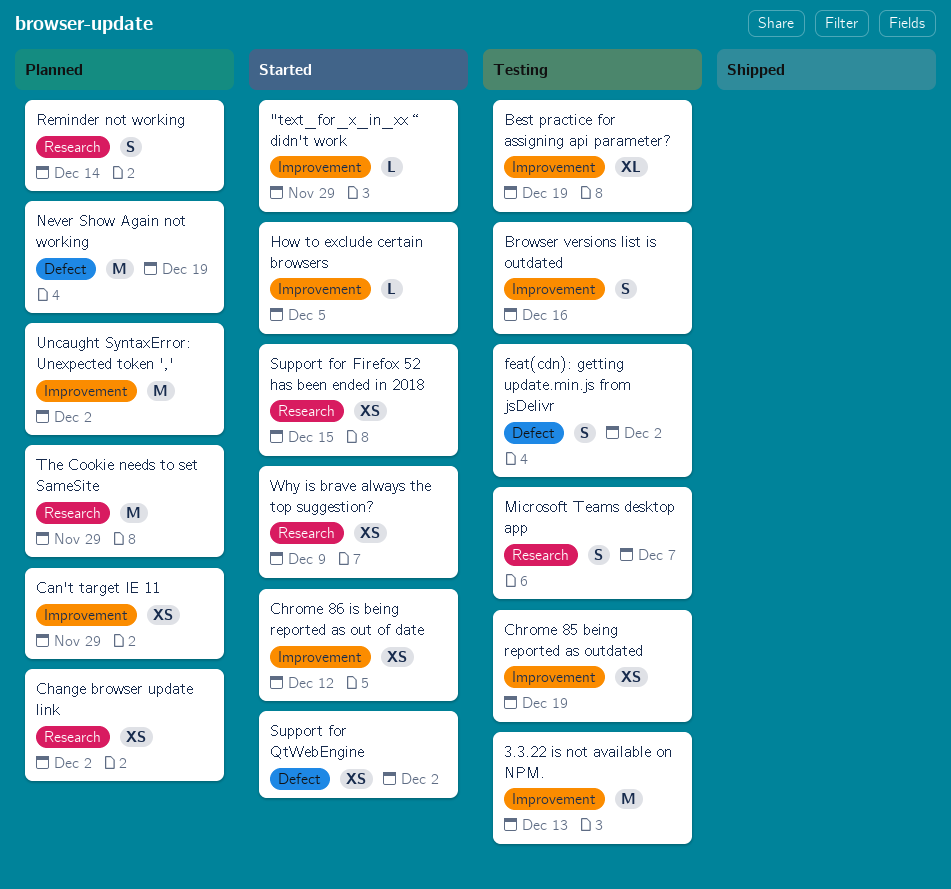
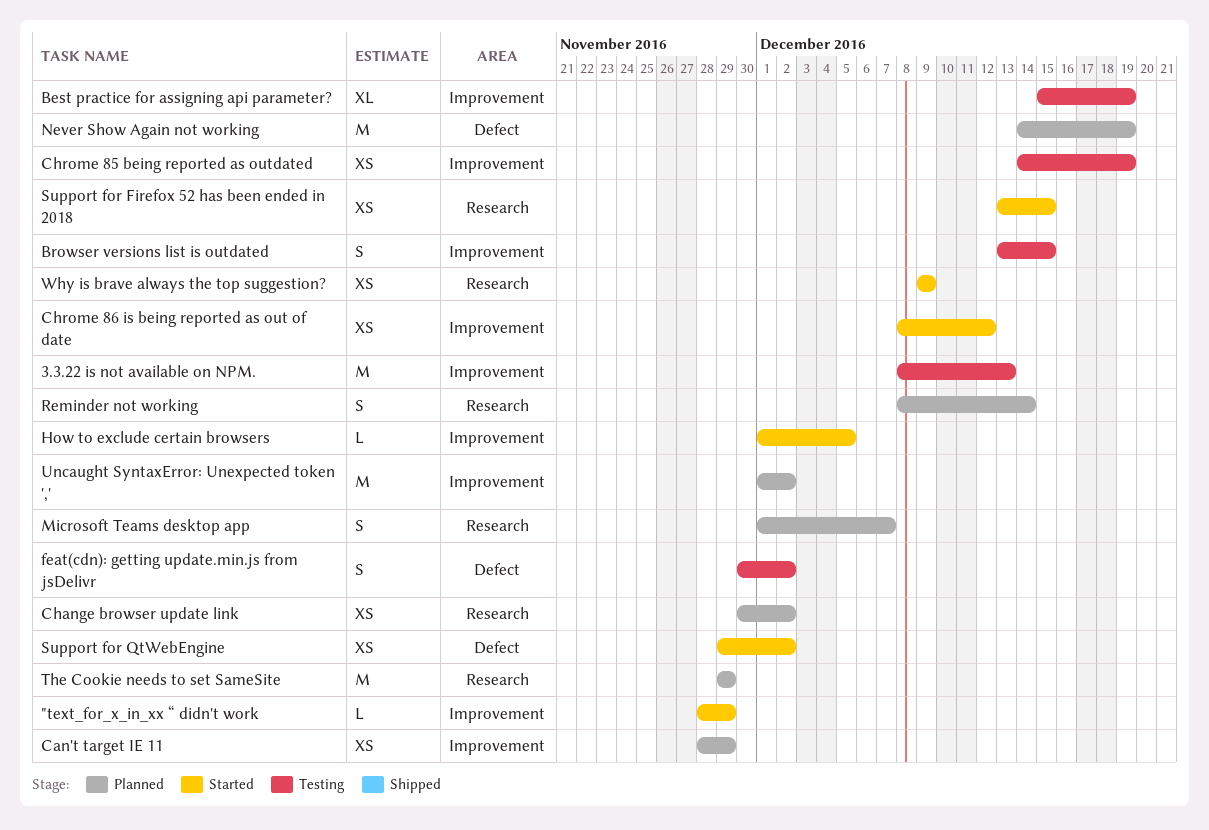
Browser versions list is outdated, due: Dec 16 -> Dec 15
Microsoft Teams desktop app, status: Testing -> Planned

